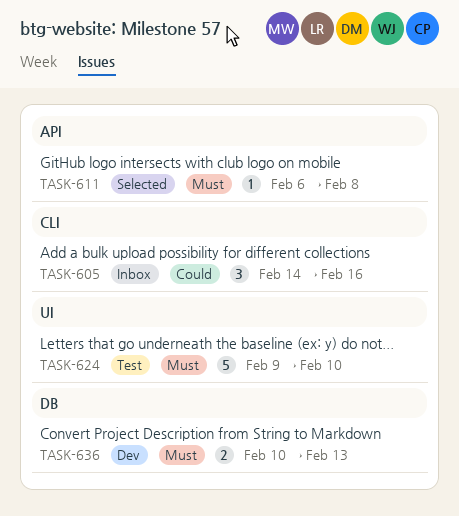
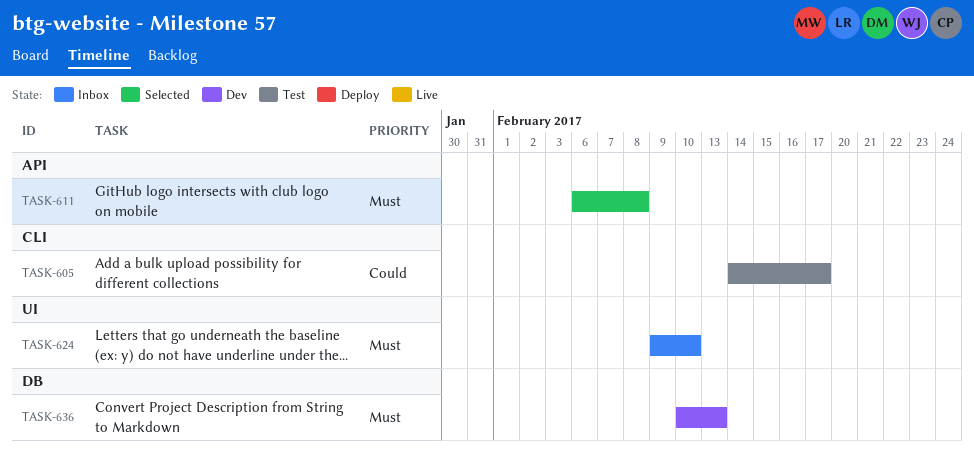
TASK-605, status: Inbox -> Test
TASK-605, due: Feb 16 -> Feb 17
TASK-624, status: Test -> Inbox

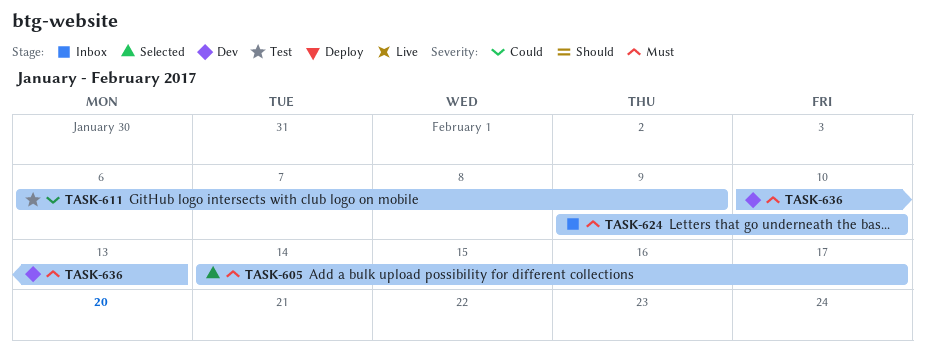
TASK-605, status: Test -> Selected
TASK-605, priority: Could -> Must
TASK-611, status: Selected -> Test
TASK-611, priority: Must -> Could
TASK-611, due: Feb 8 -> Feb 9

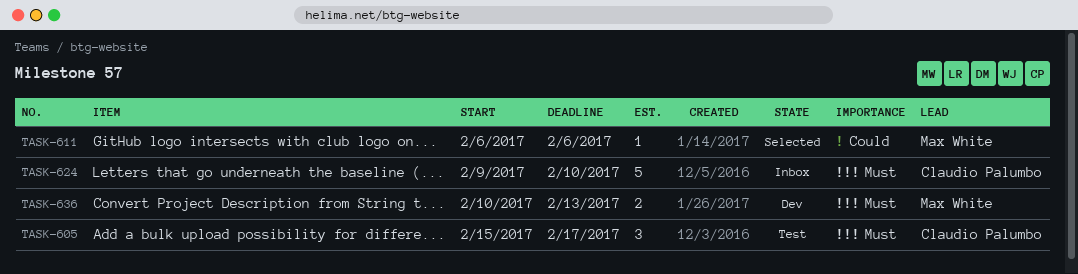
TASK-605, status: Selected -> Test
TASK-605, start: Feb 14 -> Feb 15
TASK-611, status: Test -> Selected
TASK-611, due: Feb 9 -> Feb 6

